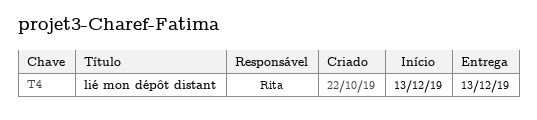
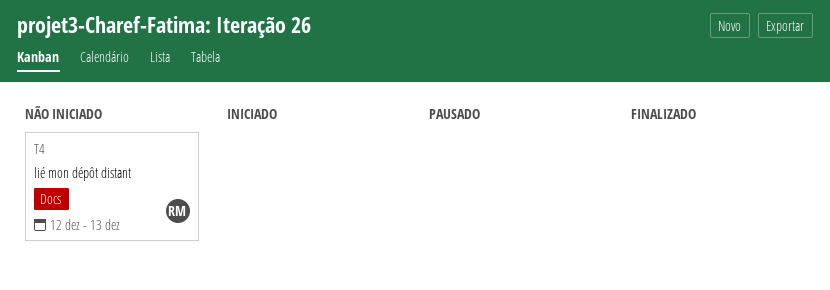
T4, start: Dec 13 -> Dec 12

